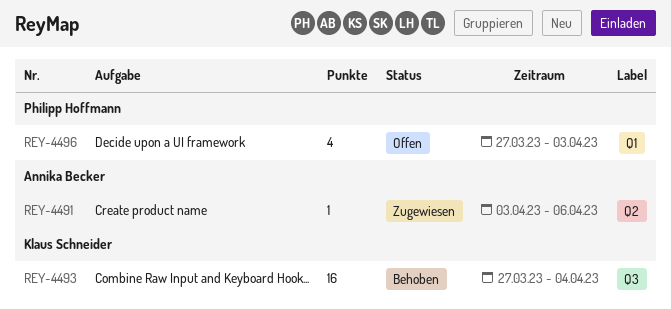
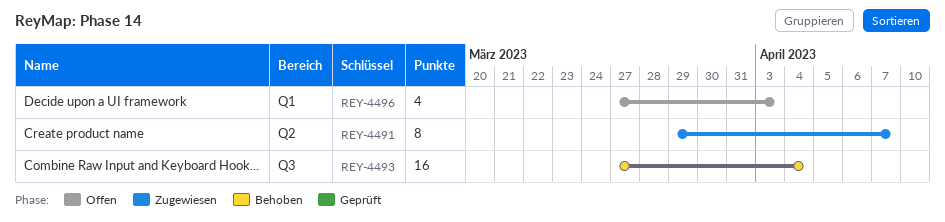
REY-4491, estimate: 1 -> 8
REY-4491, start: Apr 3 -> Mar 29
REY-4491, due: Apr 6 -> Apr 7

